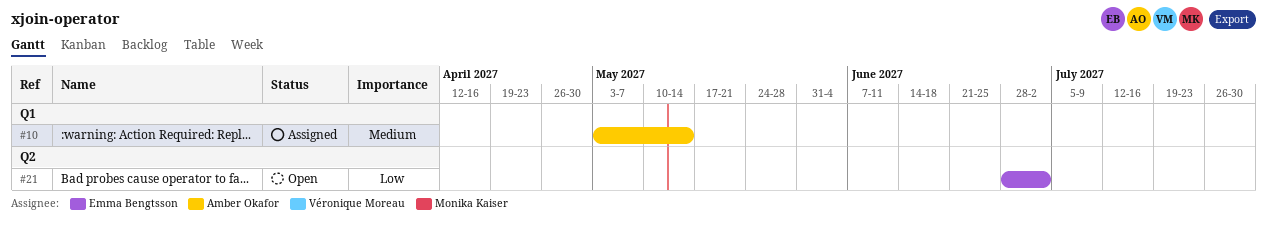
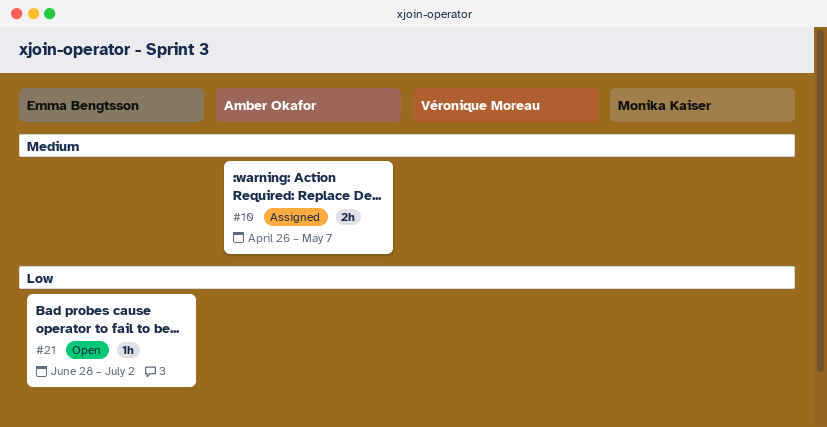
#10, start: May 3 -> Apr 26
#10, due: May 14 -> May 7

